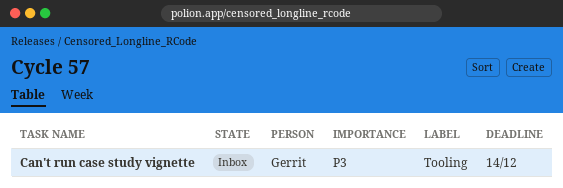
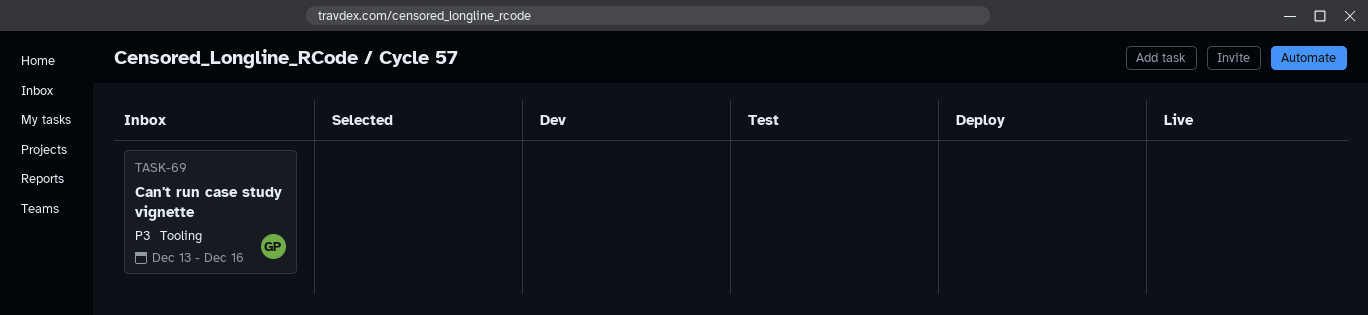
Can't run case study vignette, due: Dec 14 -> Dec 16

